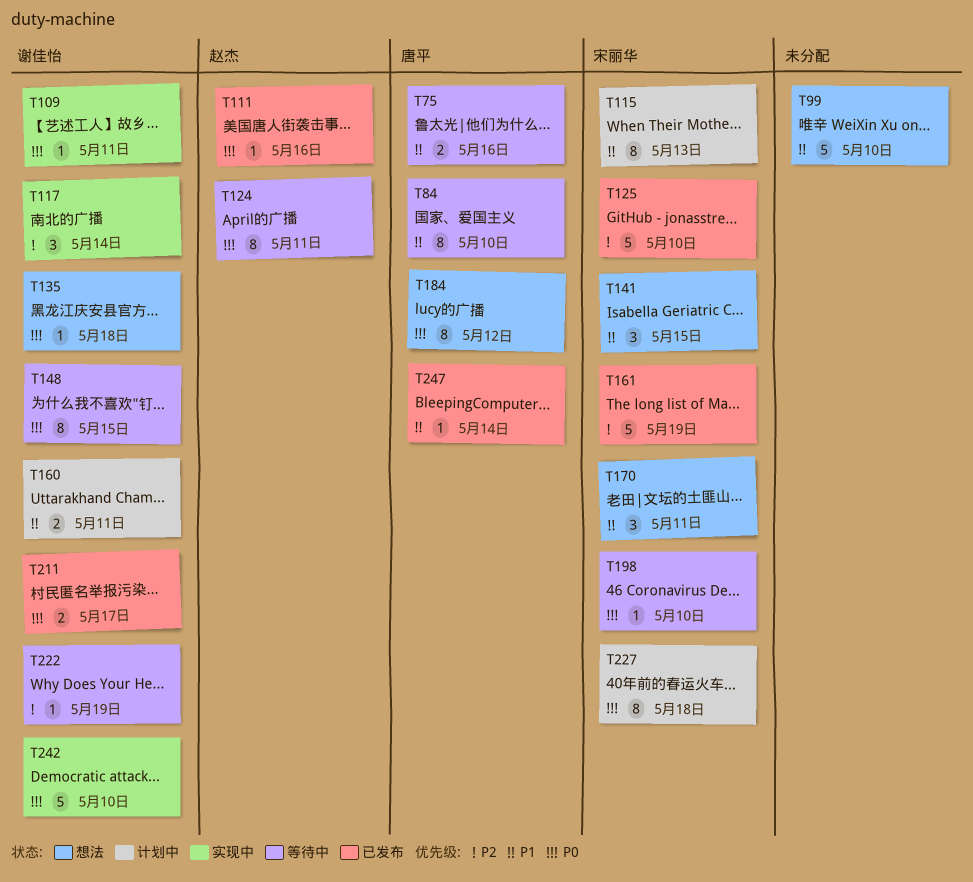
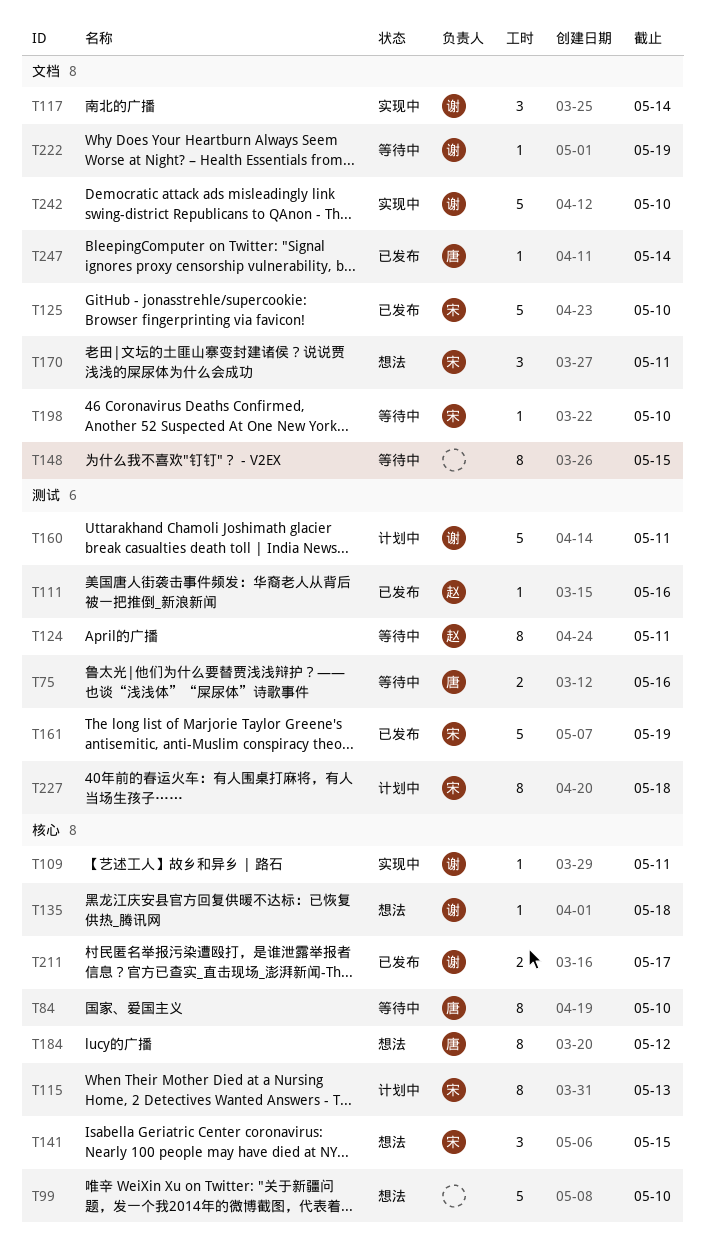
T148, owner: 谢佳怡 -> none
T160, estimate: 2 -> 5

